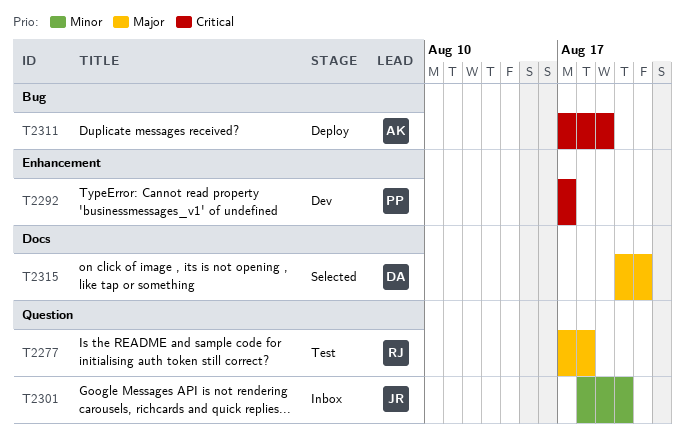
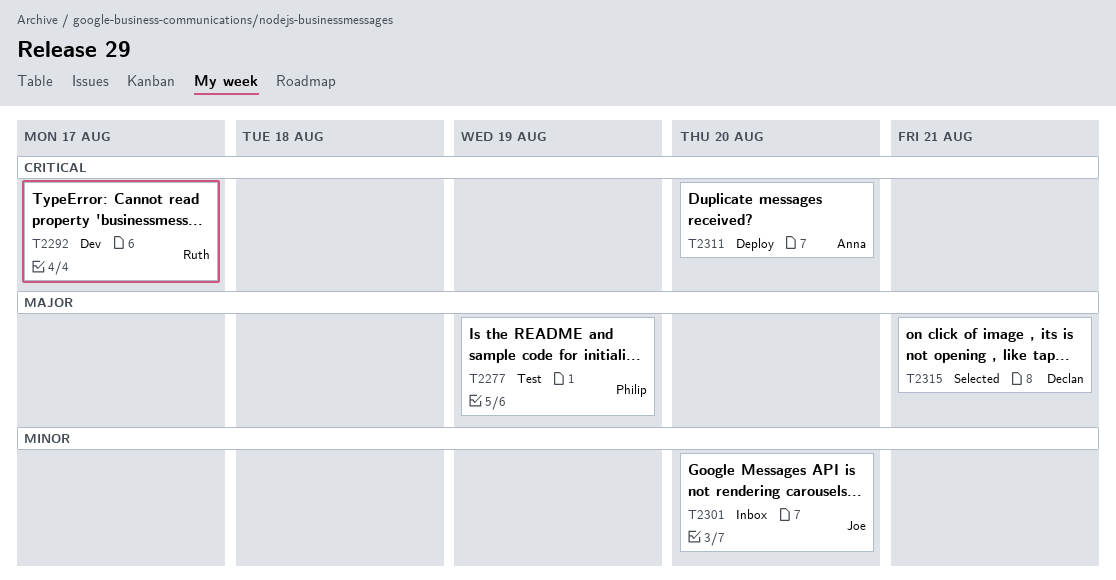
T2277, owner: Ruth -> Philip
T2277, due: Aug 18 -> Aug 19
T2292, owner: Philip -> Ruth
T2311, due: Aug 19 -> Aug 20

